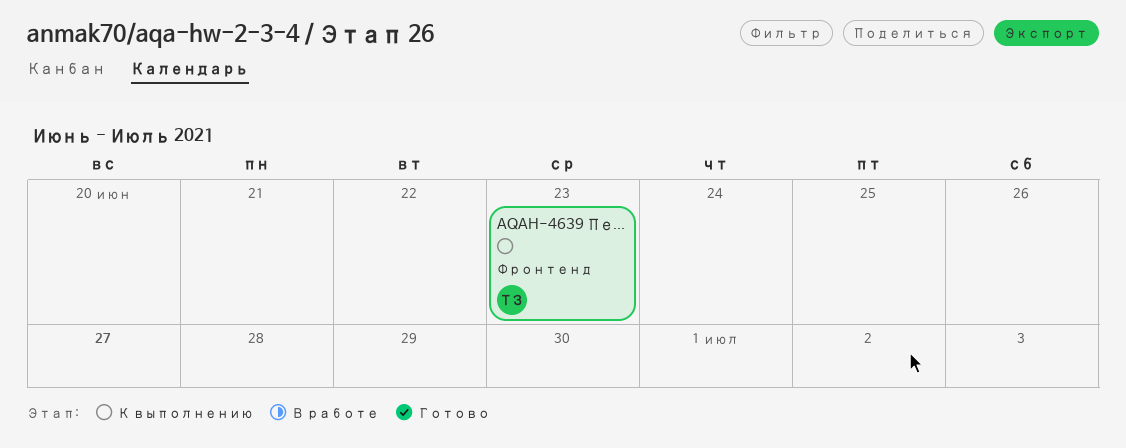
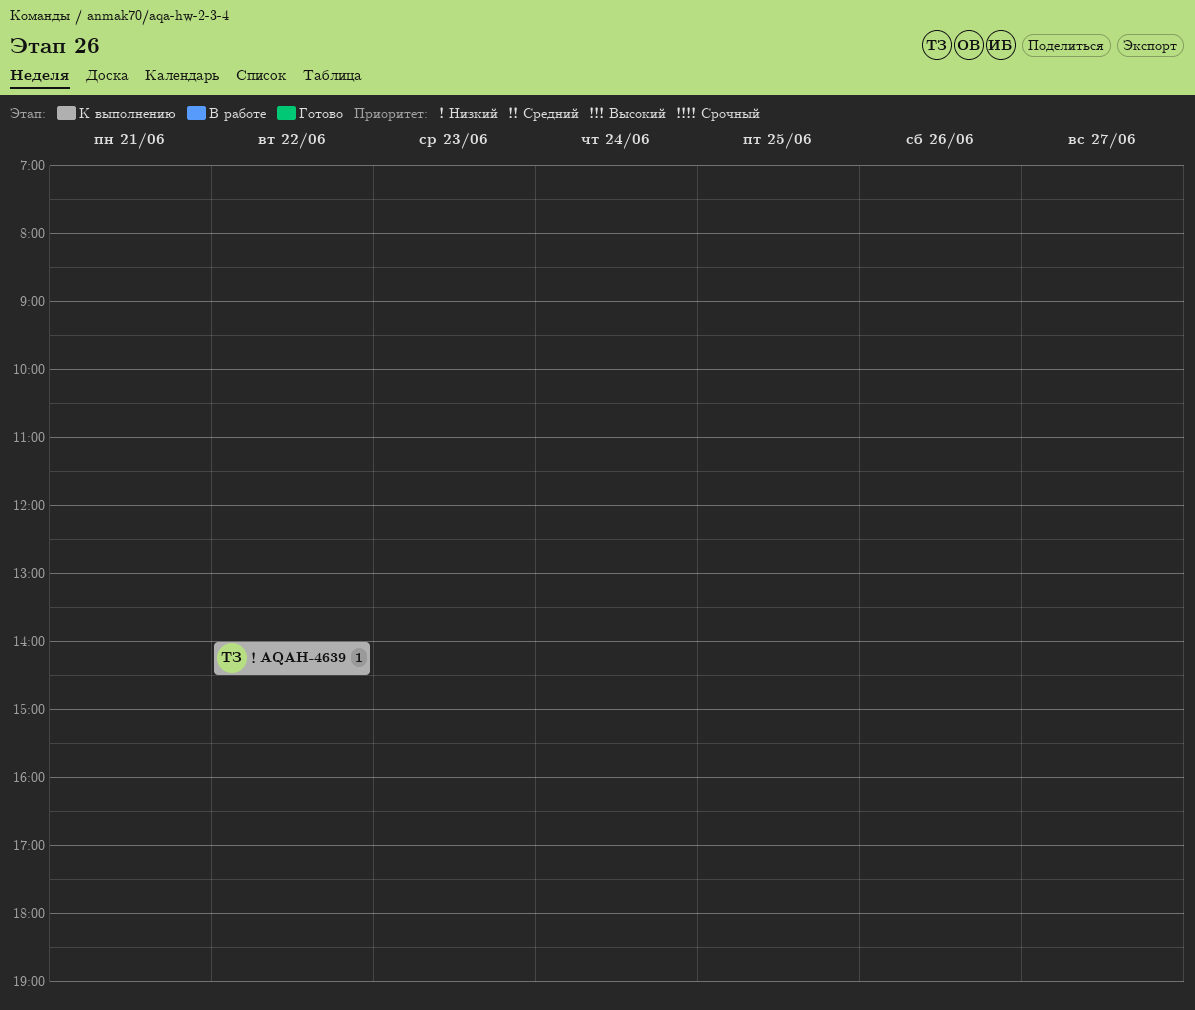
AQAH-4639, day: Jun 23 -> Jun 22

